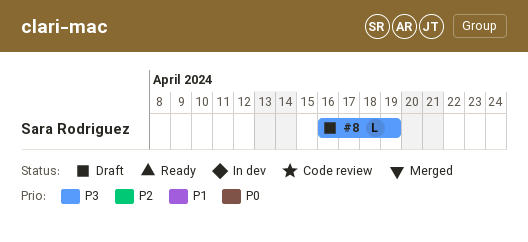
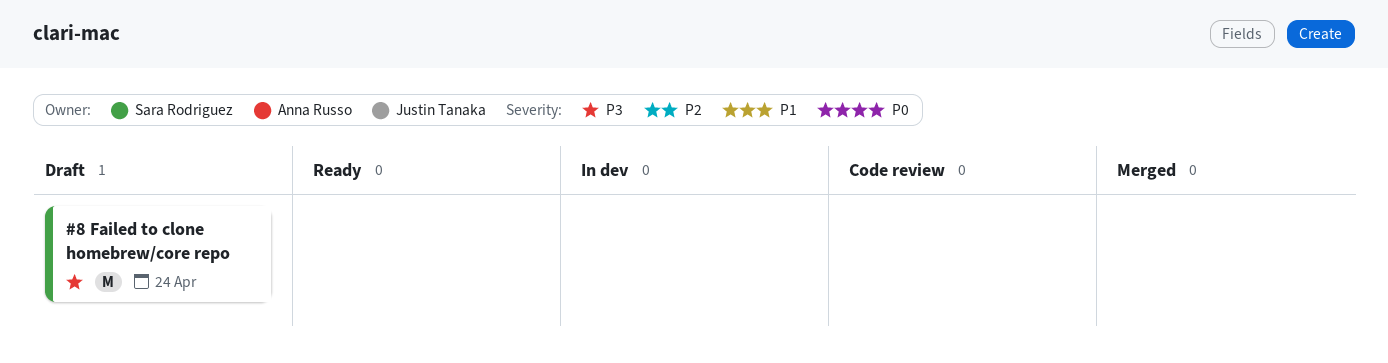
#8, estimate: L -> M
#8, due: Apr 19 -> Apr 24

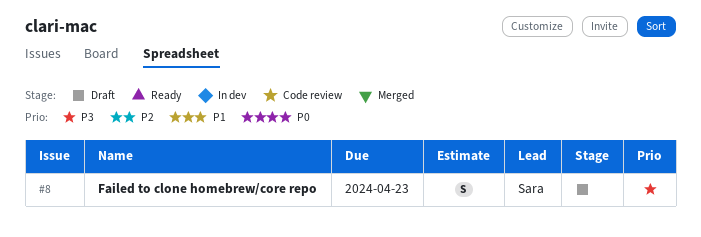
#8, estimate: M -> S
#8, due: Apr 24 -> Apr 23

